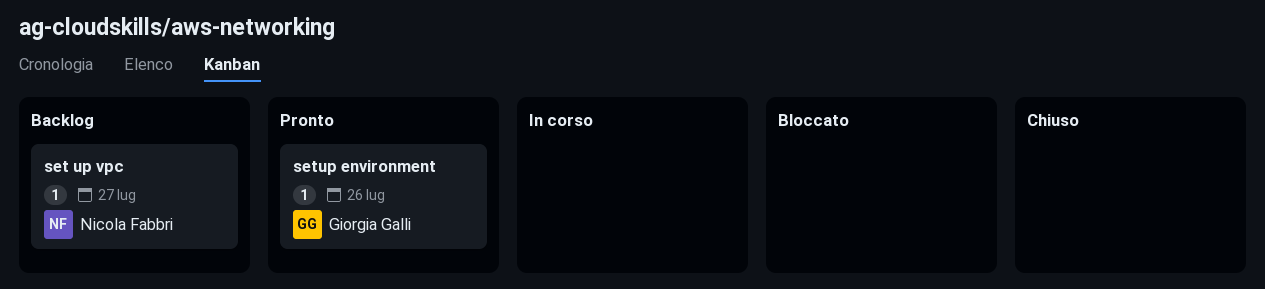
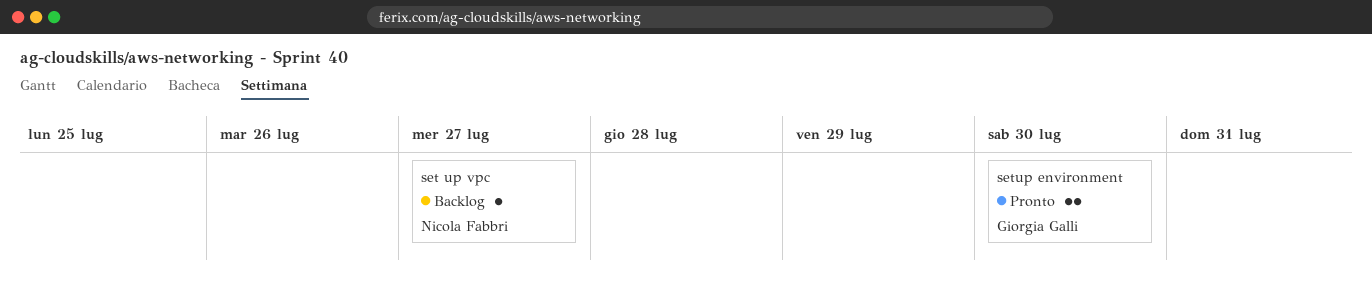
setup environment, estimate: 1 -> 2
setup environment, due: Jul 26 -> Jul 30

